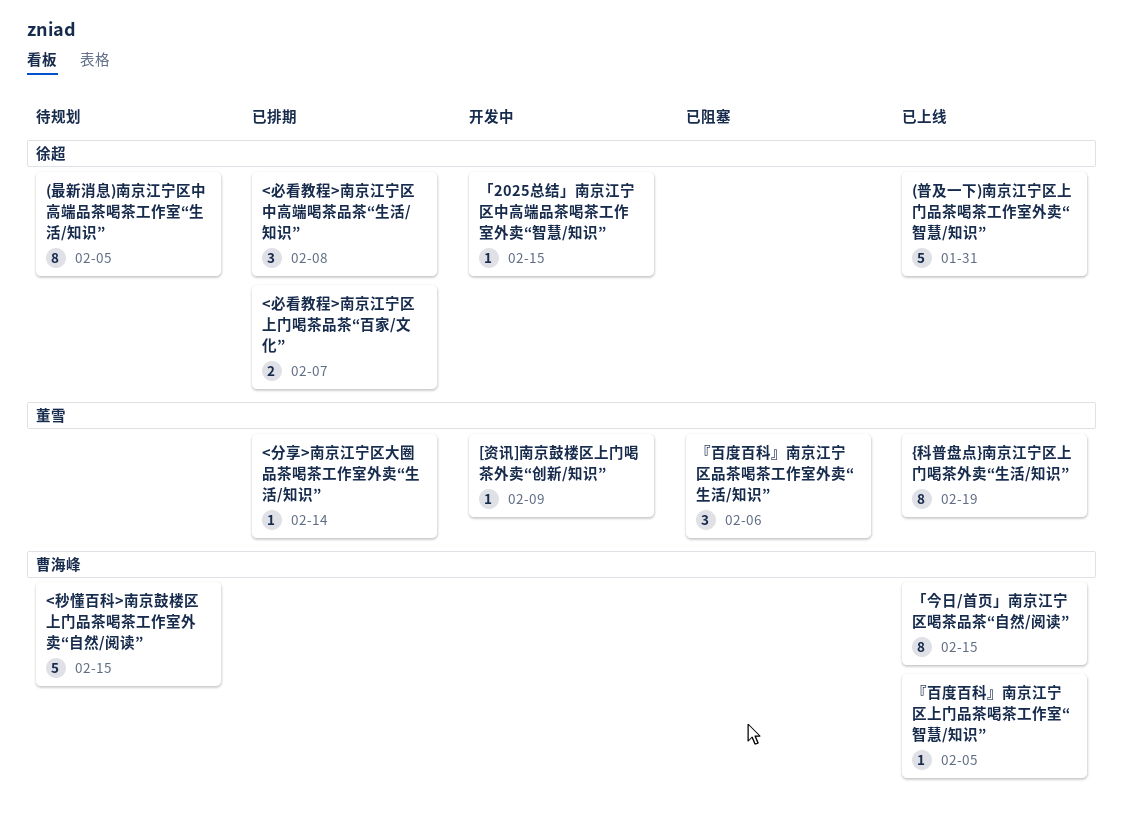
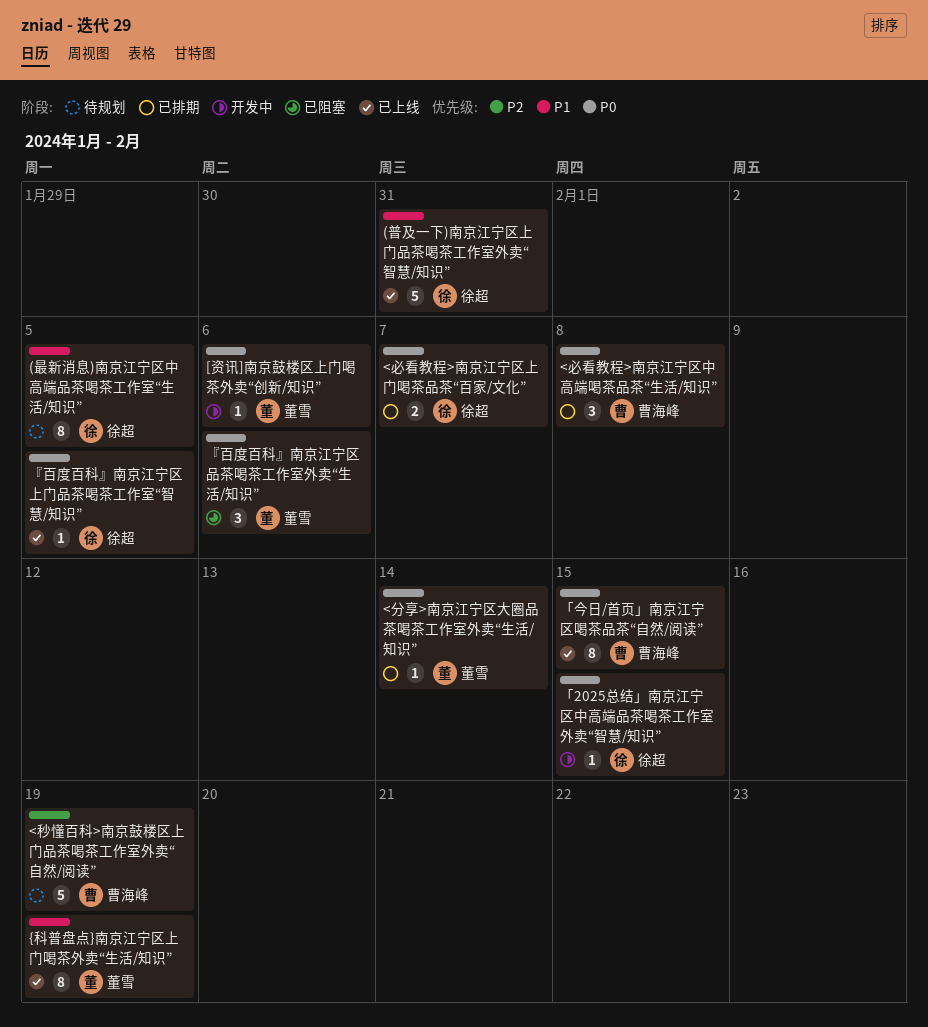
<必看教程>南京江宁区中高端喝茶品茶“生活/知识”, owner: 徐超 -> 曹海峰
<秒懂百科>南京鼓楼区上门品茶喝茶工作室外卖“自然/阅读”, due: Feb 15 -> Feb 19
[资讯]南京鼓楼区上门喝茶外卖“创新/知识”, due: Feb 9 -> Feb 6
『百度百科』南京江宁区上门品茶喝茶工作室“智慧/知识”, owner: 曹海峰 -> 徐超

